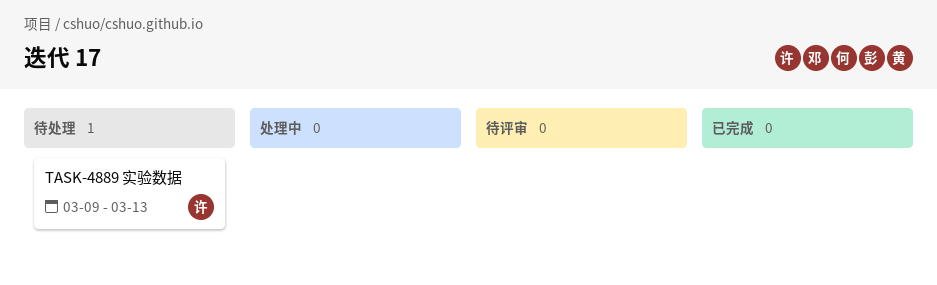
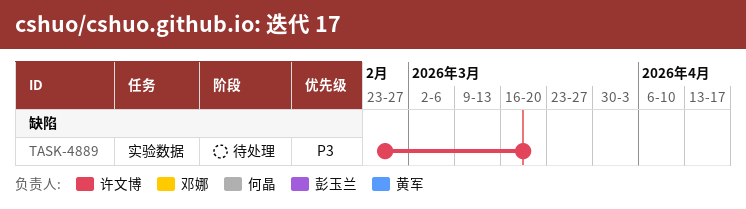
TASK-4889, start: Mar 9 -> Feb 23
TASK-4889, due: Mar 13 -> Mar 20

